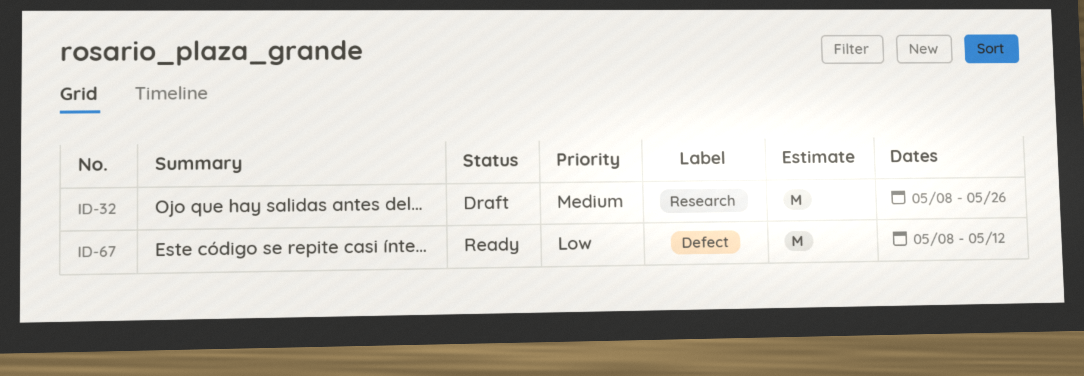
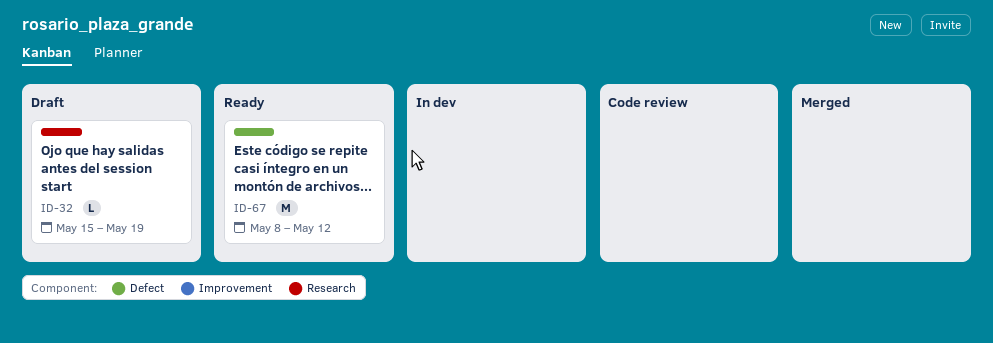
ID-32, estimate: M -> L
ID-32, start: May 8 -> May 15
ID-32, due: May 26 -> May 19

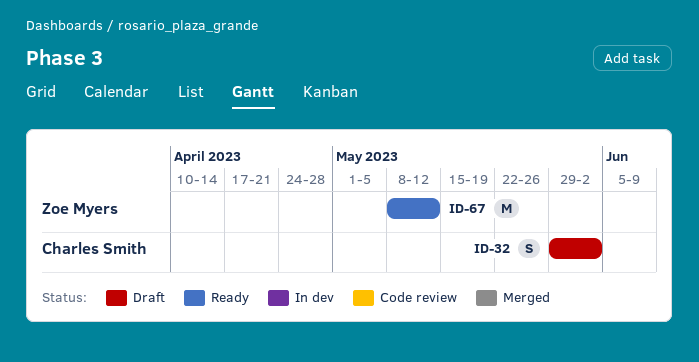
ID-32, estimate: L -> S
ID-32, start: May 15 -> May 29
ID-32, due: May 19 -> Jun 2

